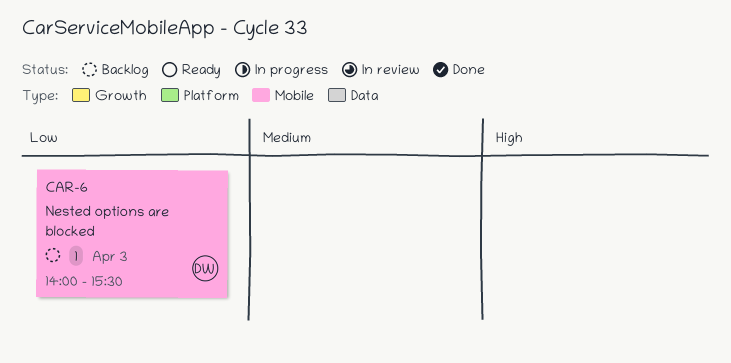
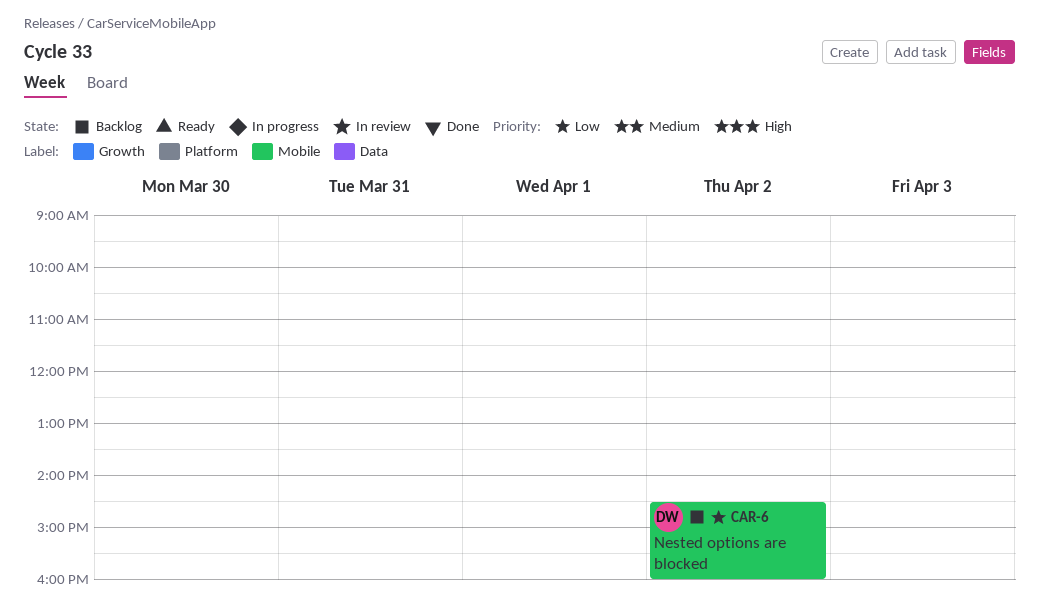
CAR-6, day: Apr 3 -> Apr 2
CAR-6, begins: 14:00 -> 14:30
CAR-6, ends: 15:30 -> 16:00

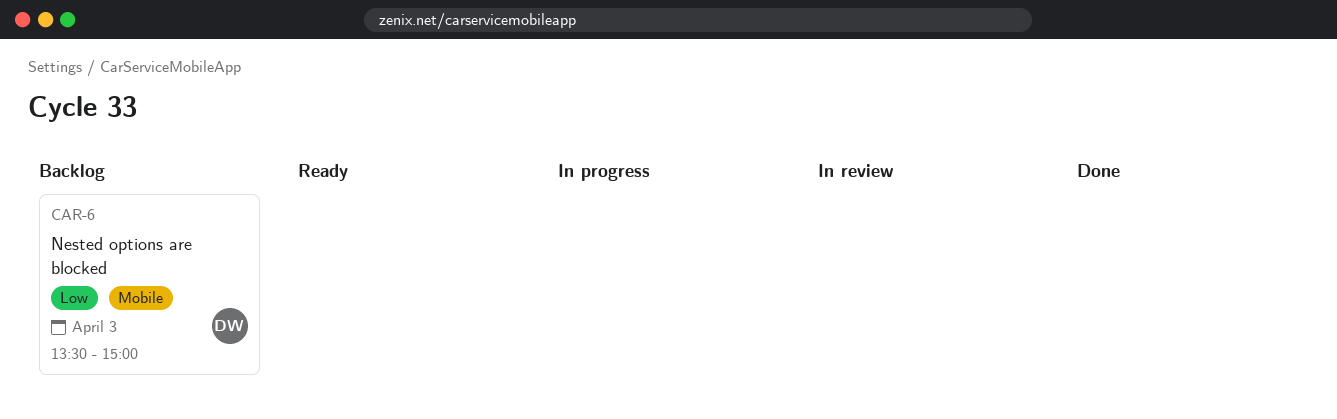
CAR-6, day: Apr 2 -> Apr 3
CAR-6, begins: 14:30 -> 13:30
CAR-6, ends: 16:00 -> 15:00

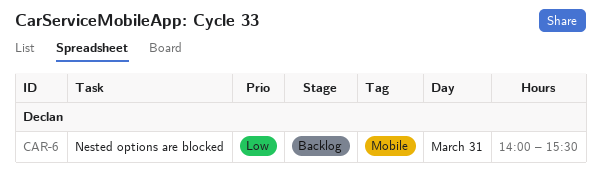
CAR-6, day: Apr 3 -> Mar 31
CAR-6, begins: 13:30 -> 14:00
CAR-6, ends: 15:00 -> 15:30

